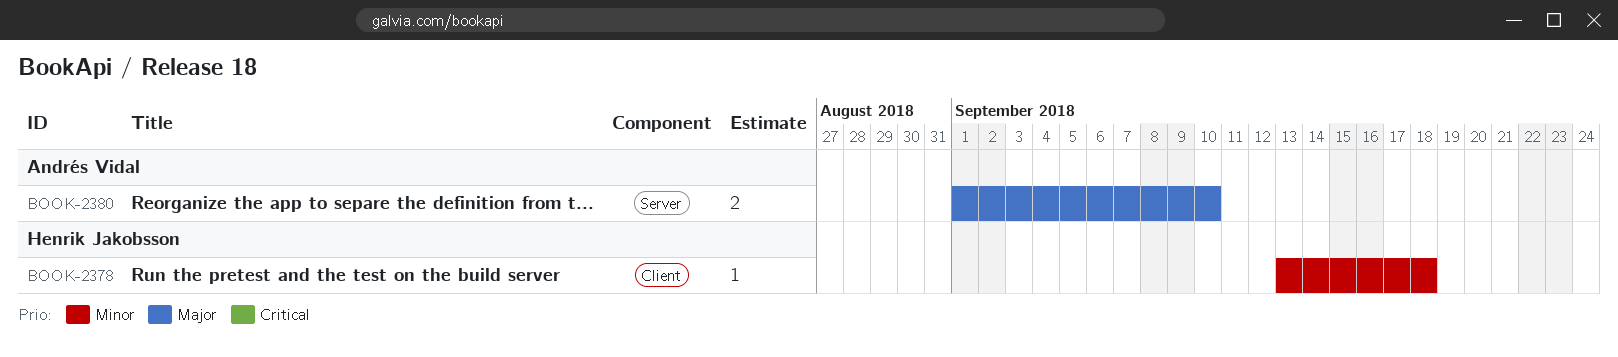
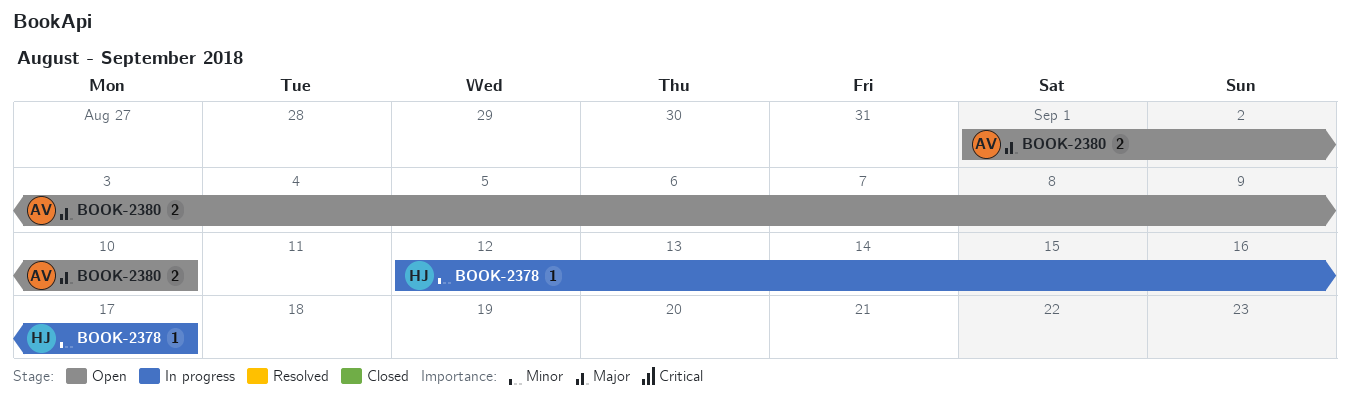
BOOK-2378, start: Sep 13 -> Sep 12
BOOK-2378, due: Sep 18 -> Sep 17

